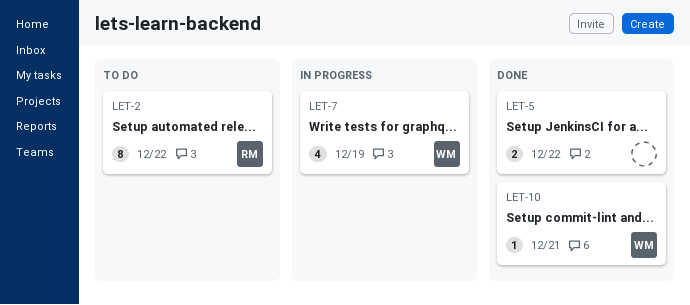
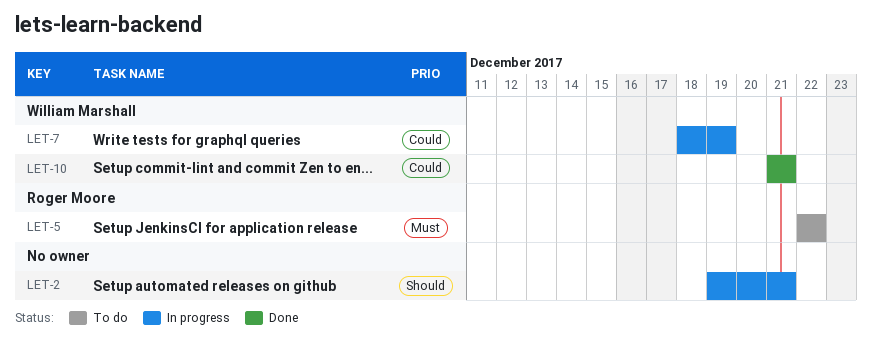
LET-2, status: To do -> In progress
LET-2, owner: Roger Moore -> none
LET-2, due: Dec 22 -> Dec 21
LET-5, status: Done -> To do
LET-5, owner: none -> Roger Moore

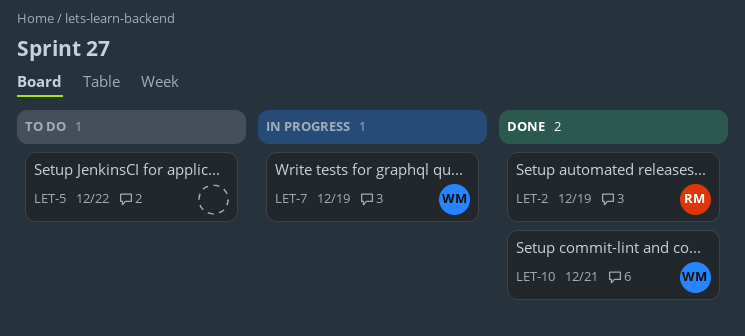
LET-2, status: In progress -> Done
LET-2, owner: none -> Roger Moore
LET-2, due: Dec 21 -> Dec 19
LET-5, owner: Roger Moore -> none

